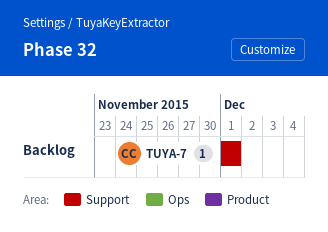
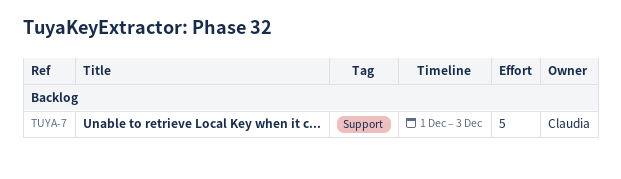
TUYA-7, estimate: 1 -> 5
TUYA-7, due: Dec 1 -> Dec 3

